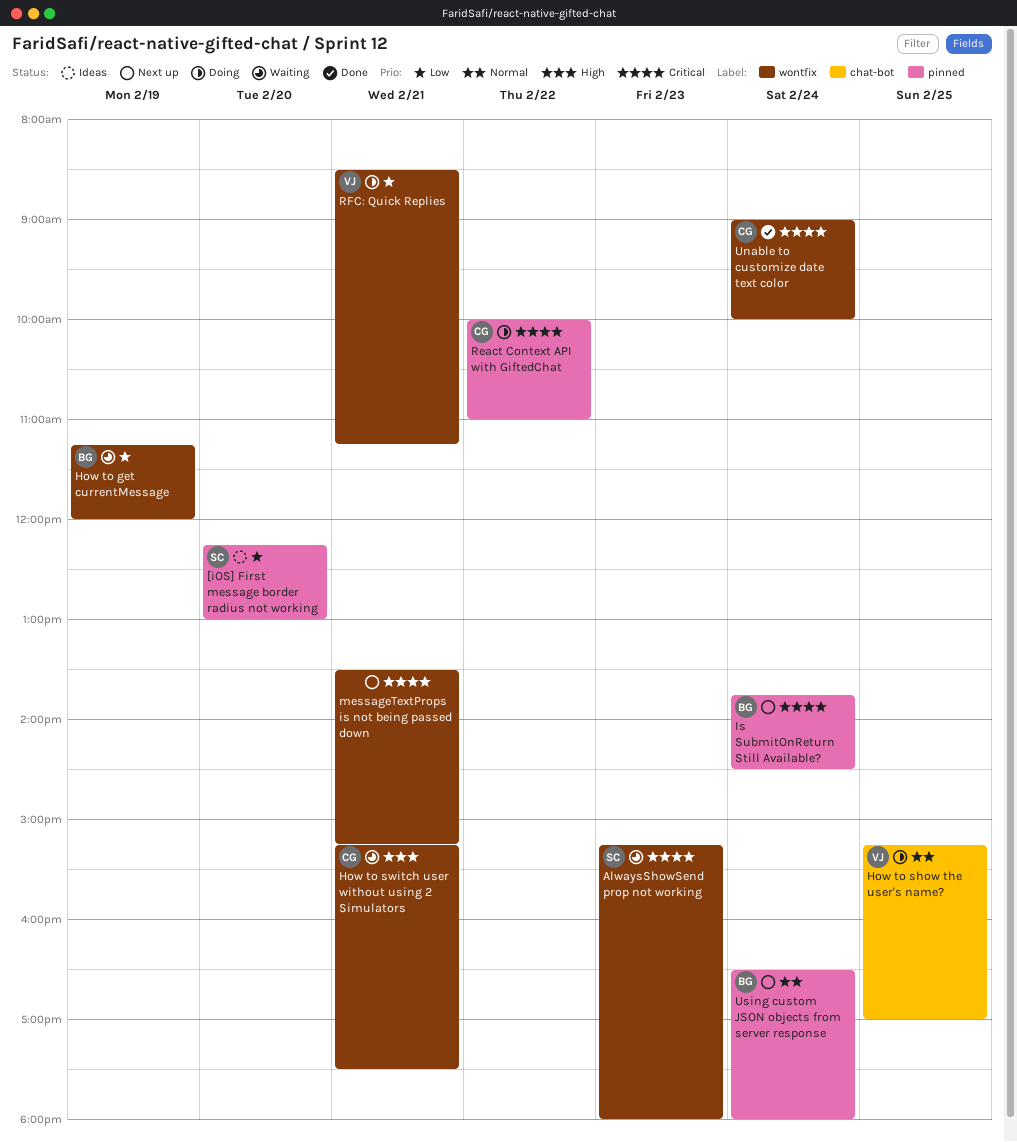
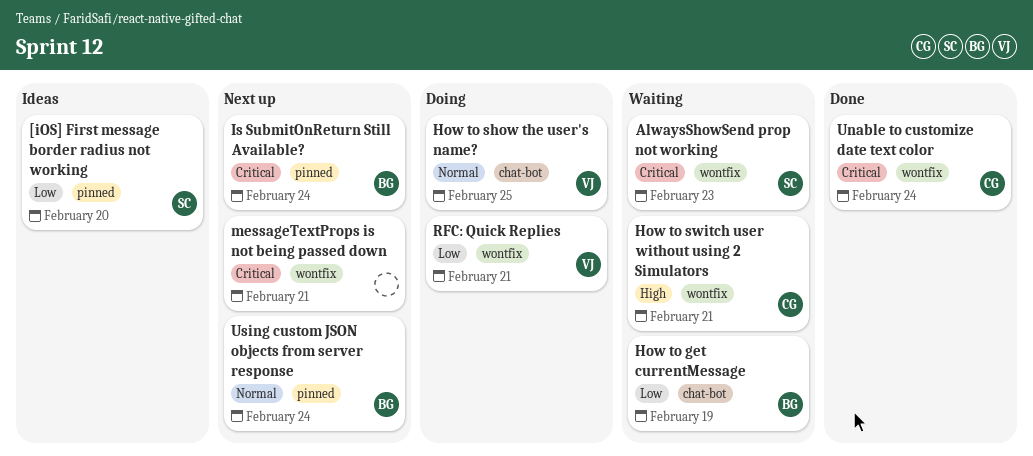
How to get currentMessage, label: wontfix -> chat-bot
React Context API with GiftedChat: present -> none

